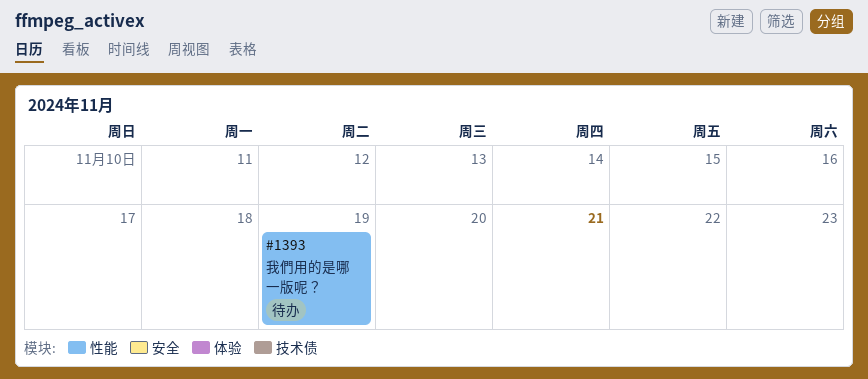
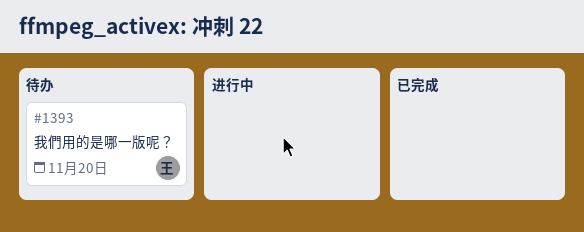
#1393, due: Nov 19 -> Nov 20

